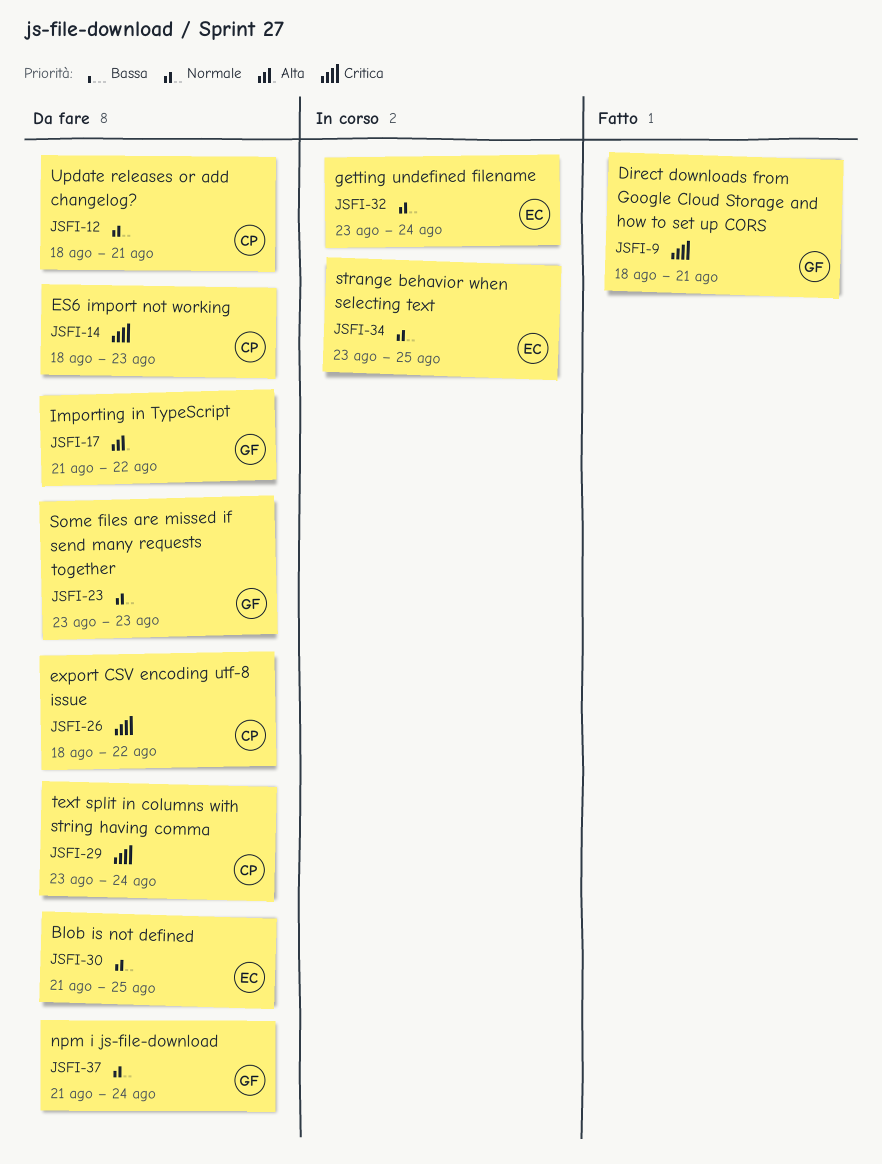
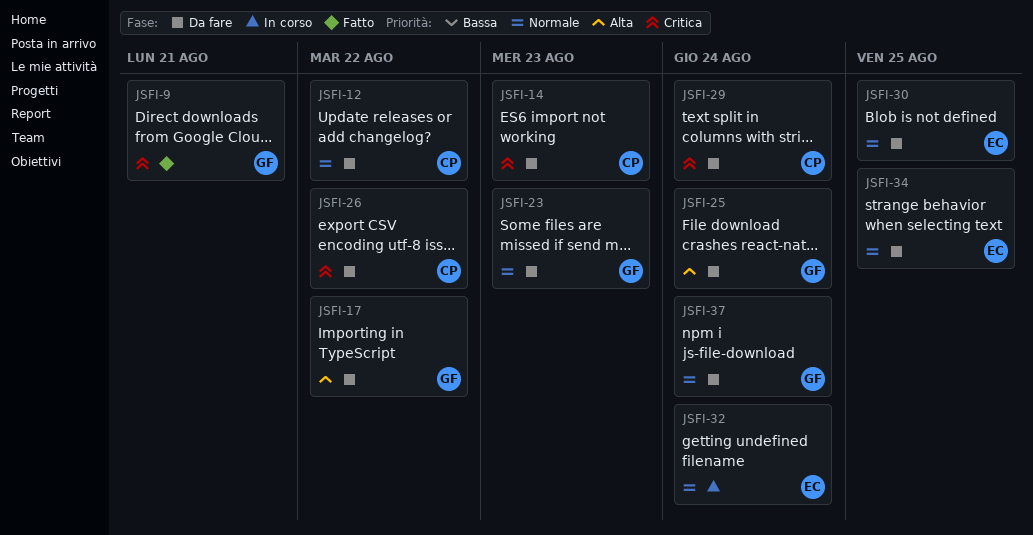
JSFI-12, due: Aug 21 -> Aug 22
JSFI-25: none -> present
JSFI-34, status: In corso -> Da fare

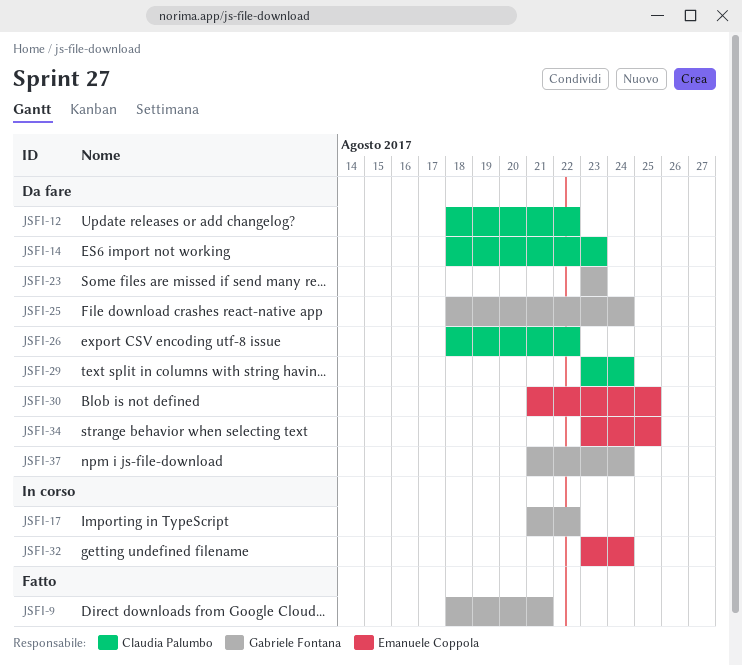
JSFI-17, status: Da fare -> In corso

